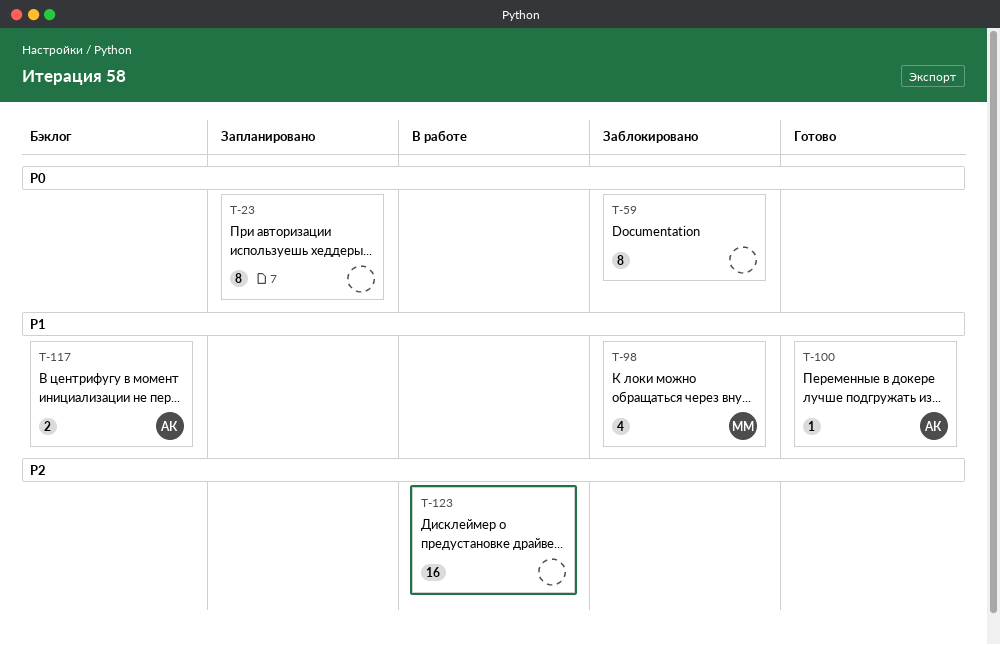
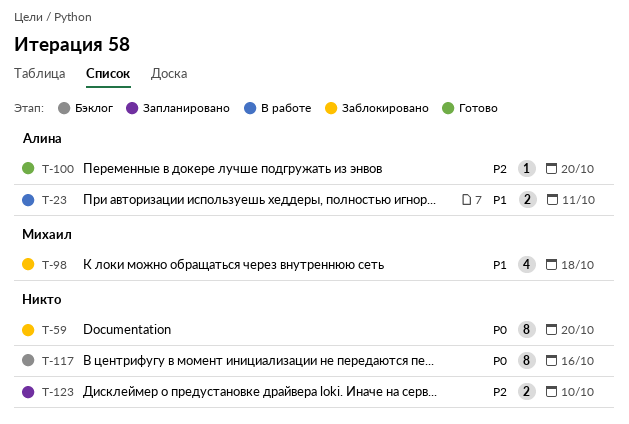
T-23, status: Запланировано -> В работе
T-23, owner: none -> Алина
T-23, priority: P0 -> P1
T-23, estimate: 8 -> 2
T-100, priority: P1 -> P2
T-117, owner: Алина -> none
T-117, priority: P1 -> P0
T-117, estimate: 2 -> 8
T-123, status: В работе -> Запланировано
T-123, estimate: 16 -> 2

